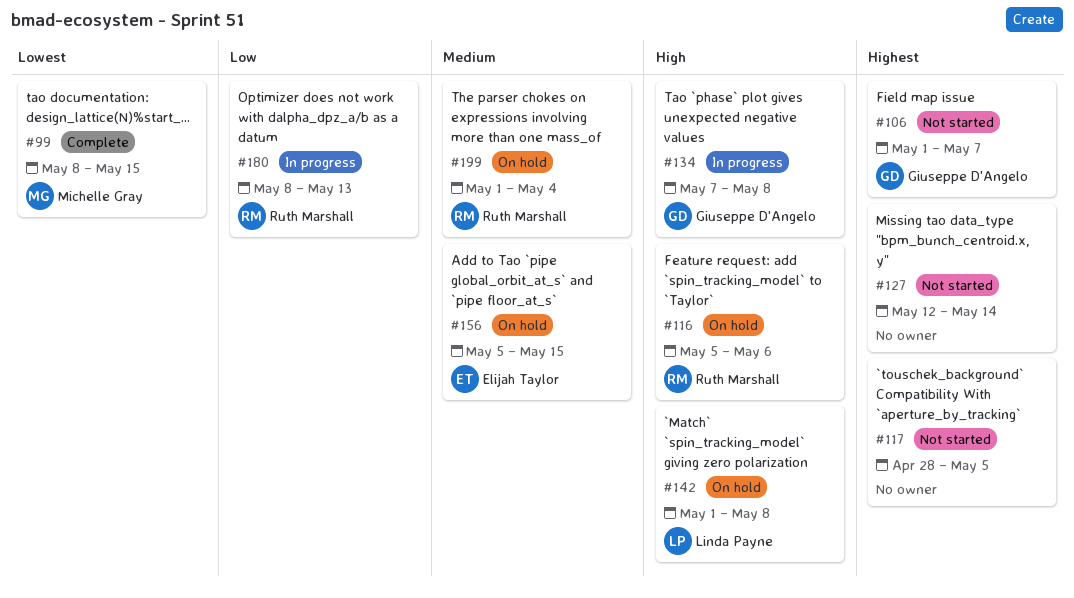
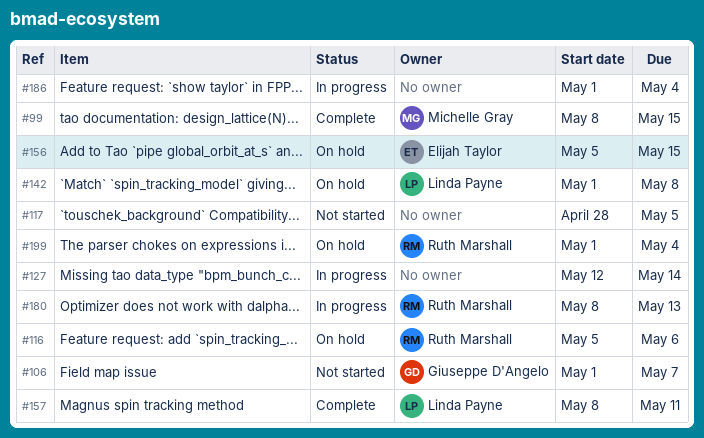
#127, status: Not started -> In progress
#134: present -> none
#157: none -> present
#186: none -> present

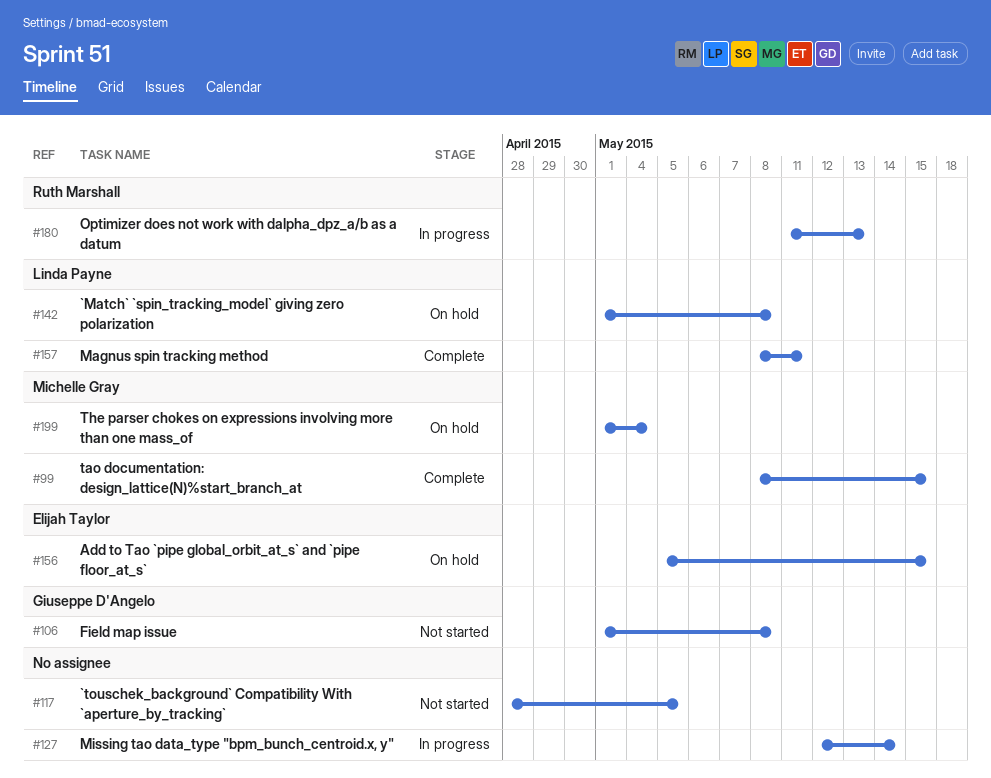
#106, due: May 7 -> May 8
#116: present -> none
#180, start: May 8 -> May 11
#186: present -> none
#199, owner: Ruth Marshall -> Michelle Gray

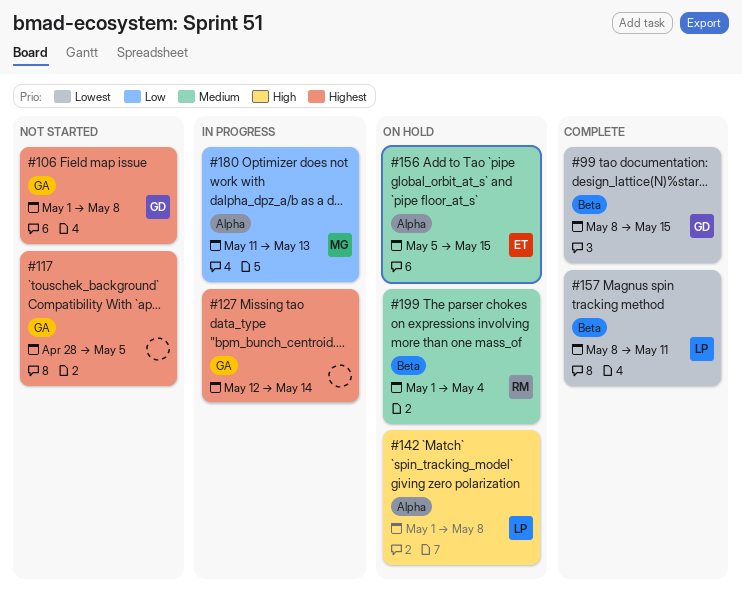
#99, owner: Michelle Gray -> Giuseppe D'Angelo
#180, owner: Ruth Marshall -> Michelle Gray
#199, owner: Michelle Gray -> Ruth Marshall

